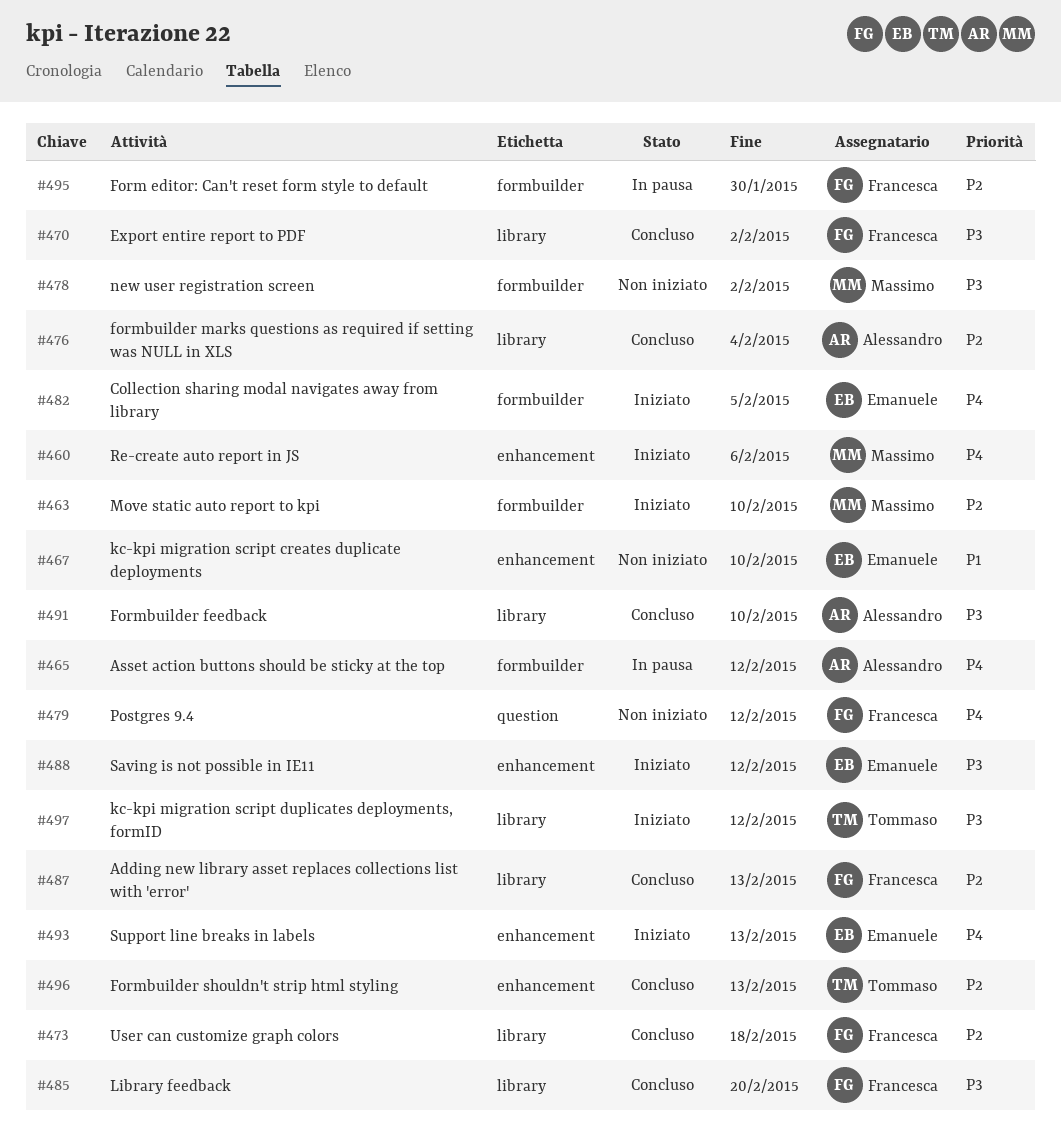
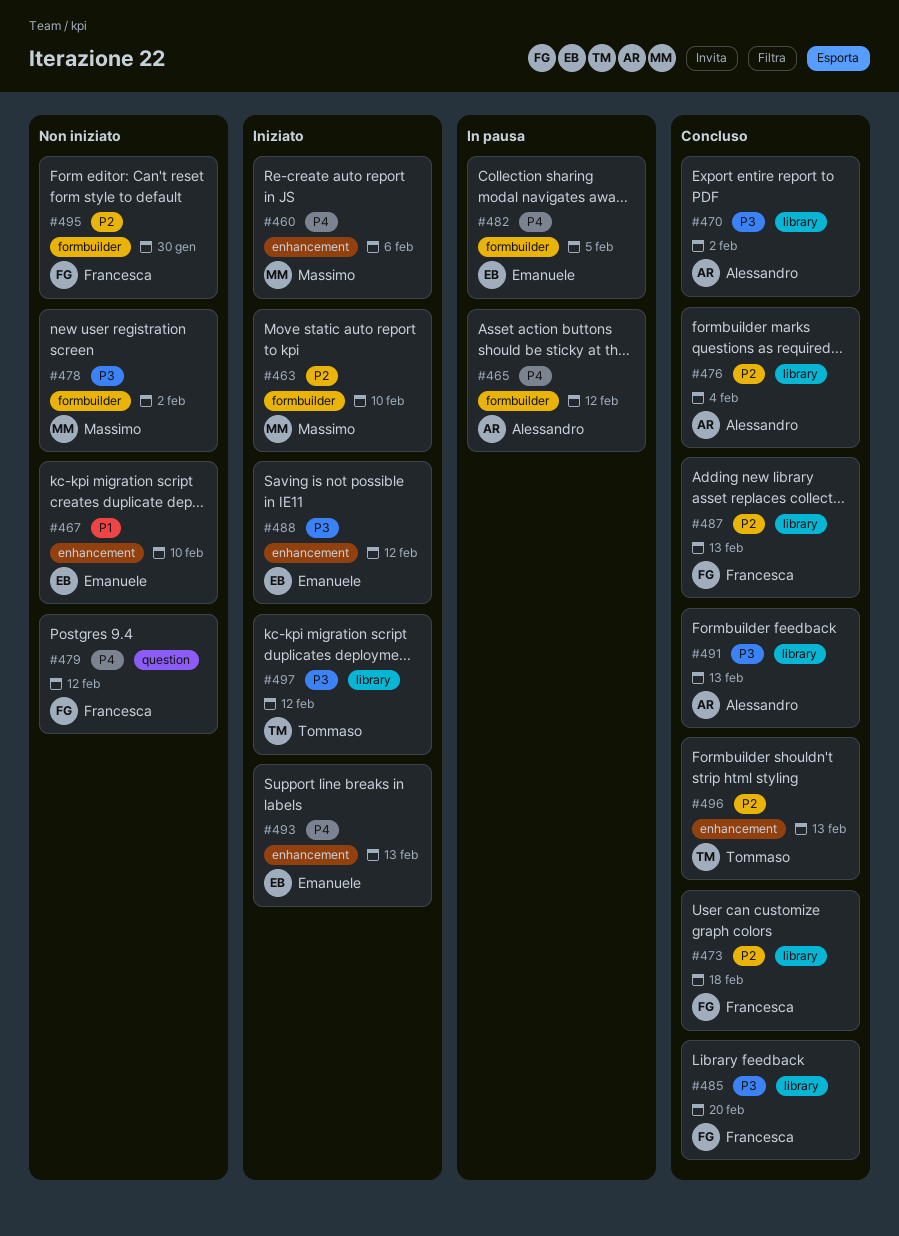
#470, owner: Francesca -> Alessandro
#482, status: Iniziato -> In pausa
#491, due: Feb 10 -> Feb 13
#495, status: In pausa -> Non iniziato

